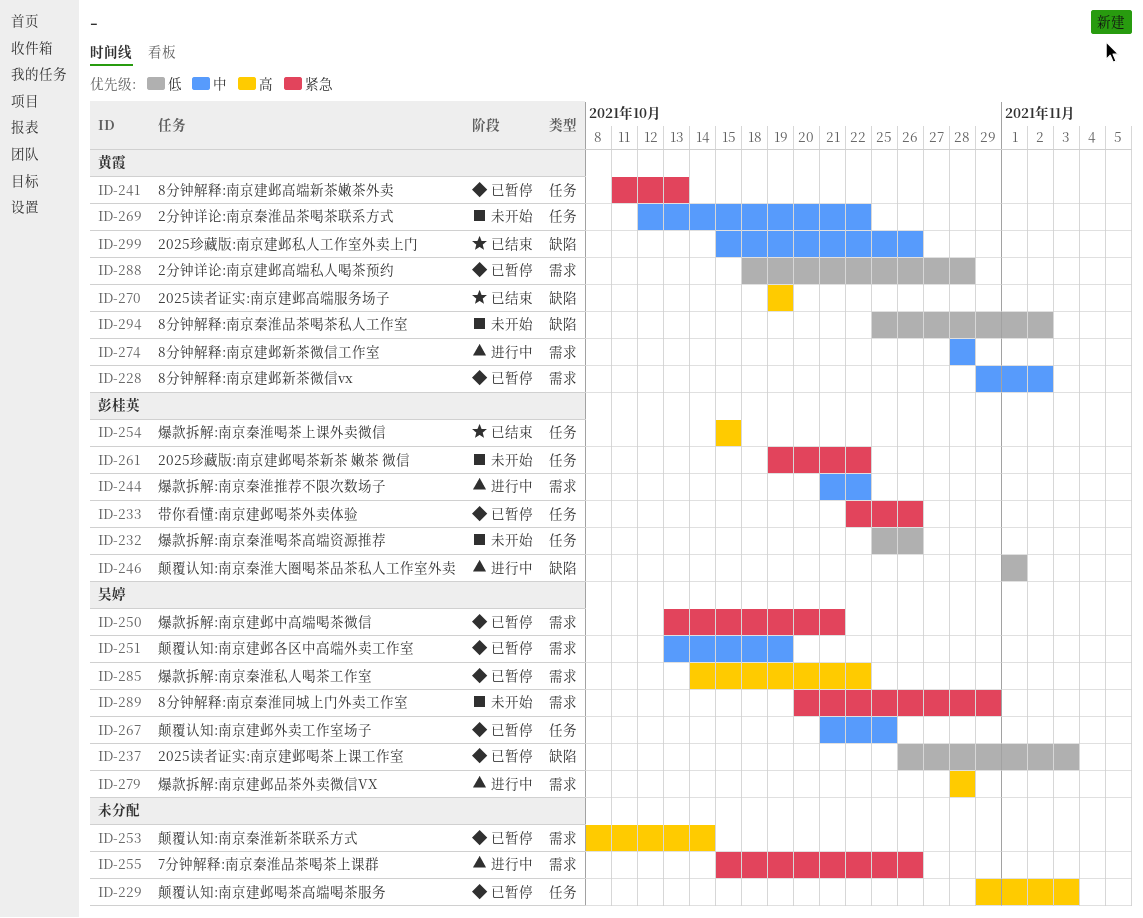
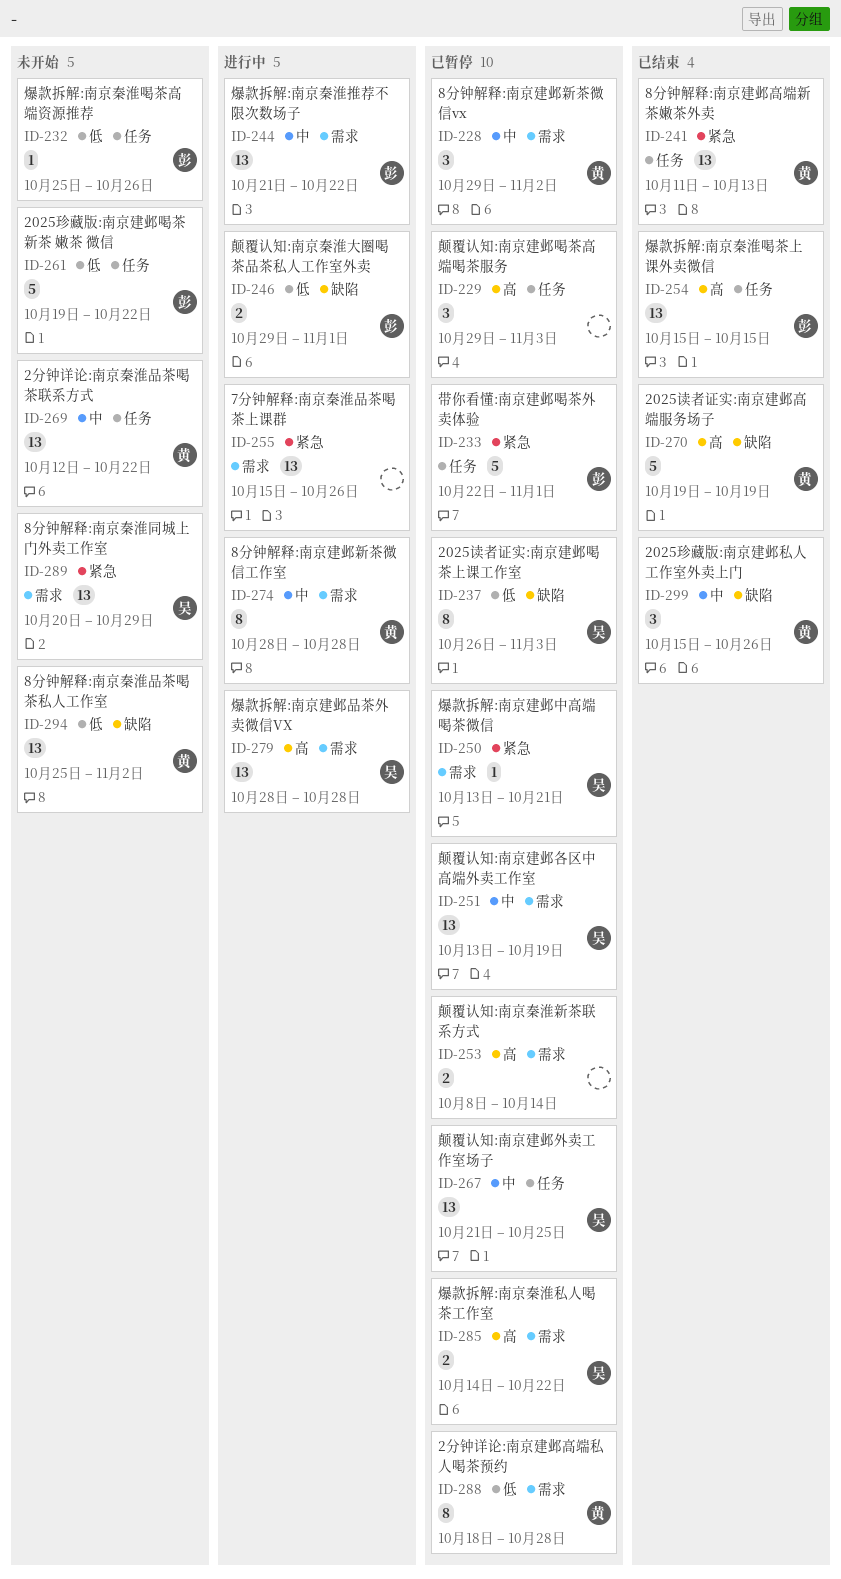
ID-233, due: Oct 26 -> Nov 1
ID-241, status: 已暂停 -> 已结束
ID-246, start: Nov 1 -> Oct 29
ID-261, priority: 紧急 -> 低

